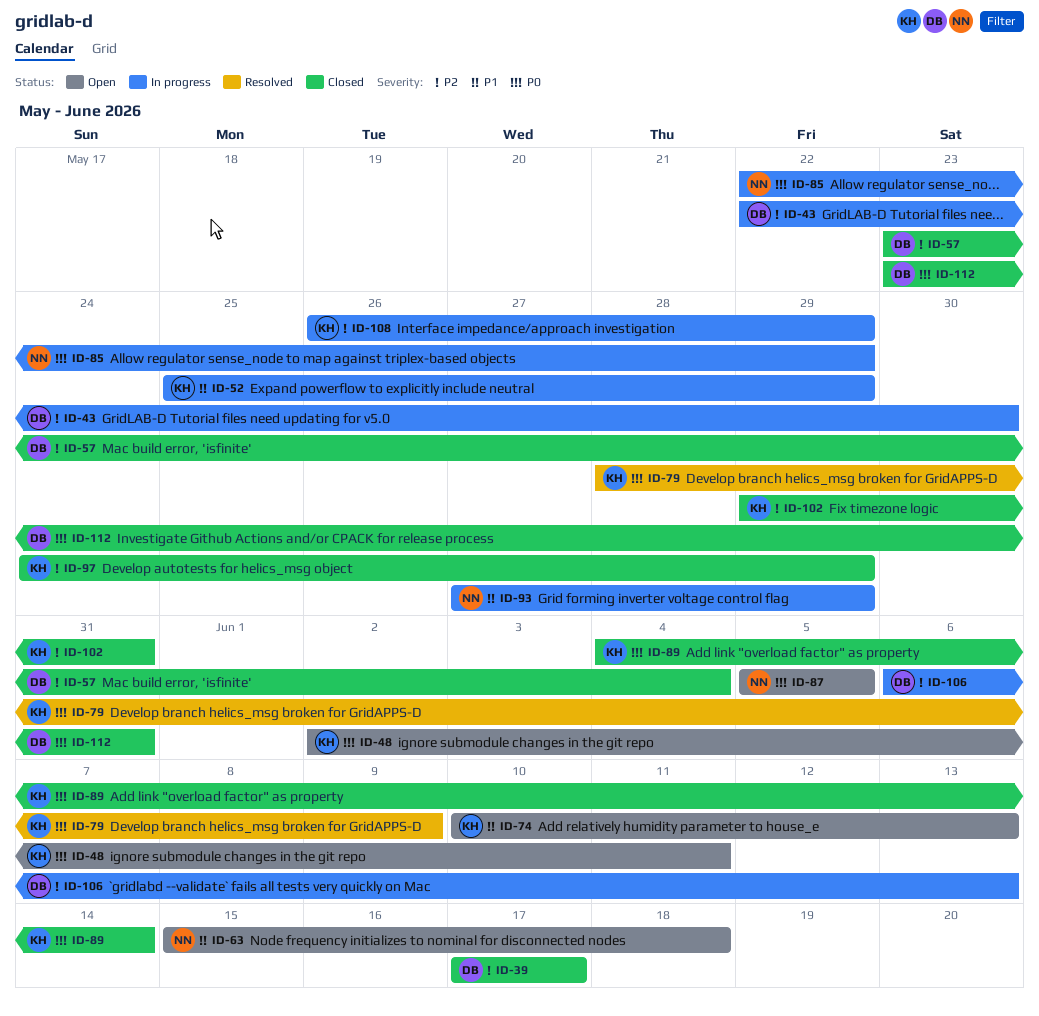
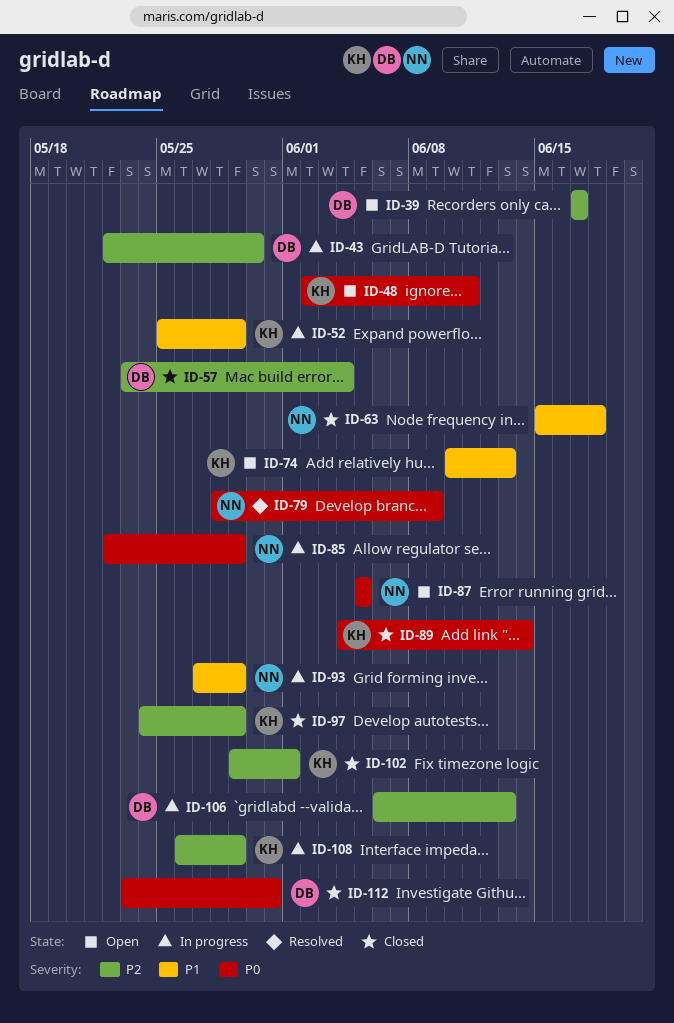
ID-39, status: Closed -> Open
ID-63, status: Open -> Closed
ID-79, owner: KH -> NN
ID-102, due: May 31 -> Jun 1

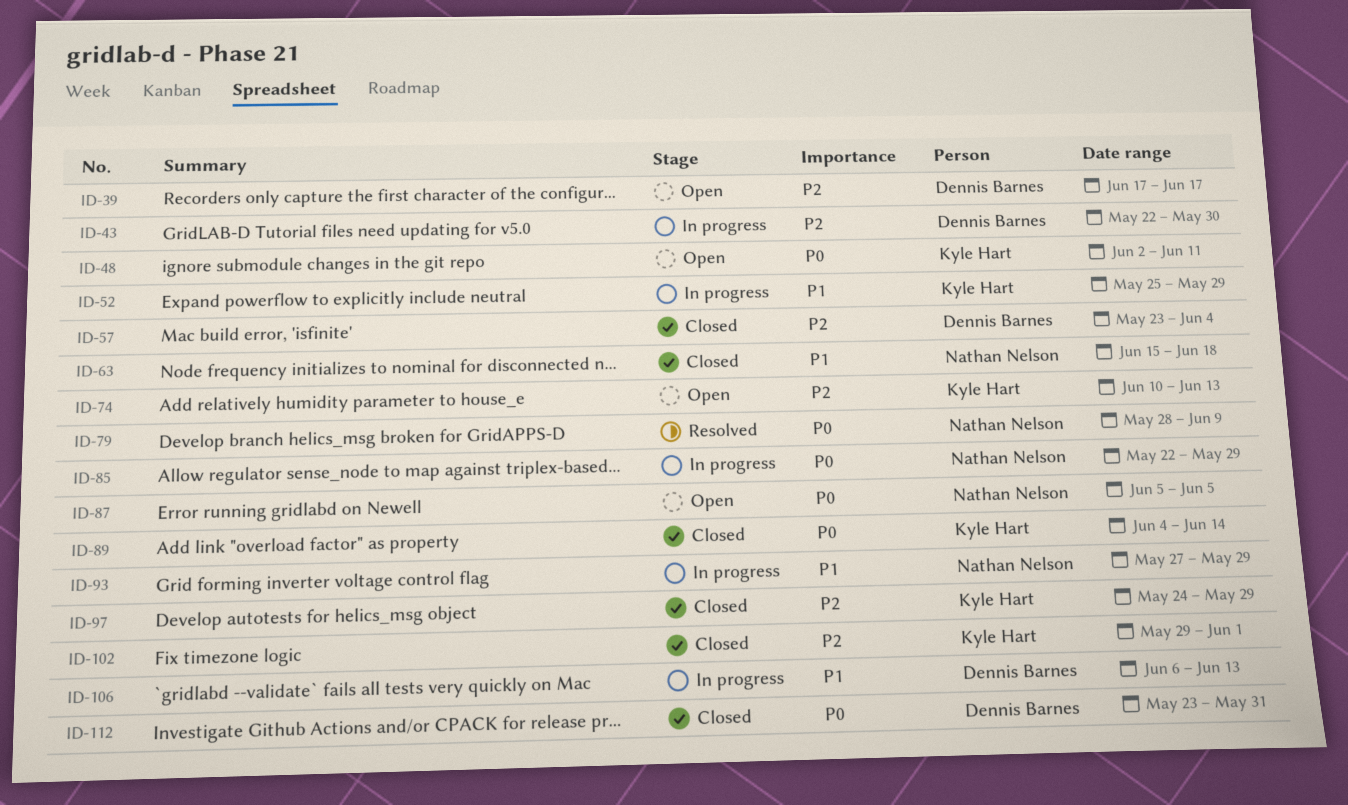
ID-74, priority: P1 -> P2
ID-106, priority: P2 -> P1
ID-108: present -> none

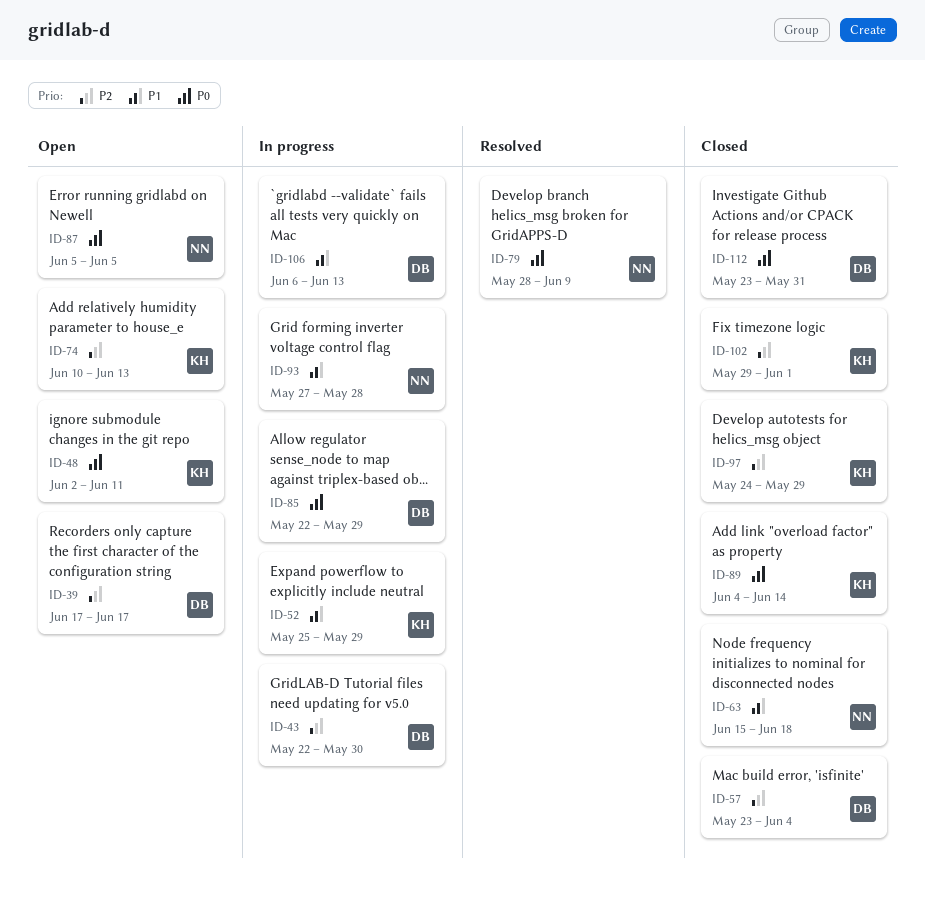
ID-85, owner: Nathan Nelson -> Dennis Barnes
ID-93, due: May 29 -> May 28

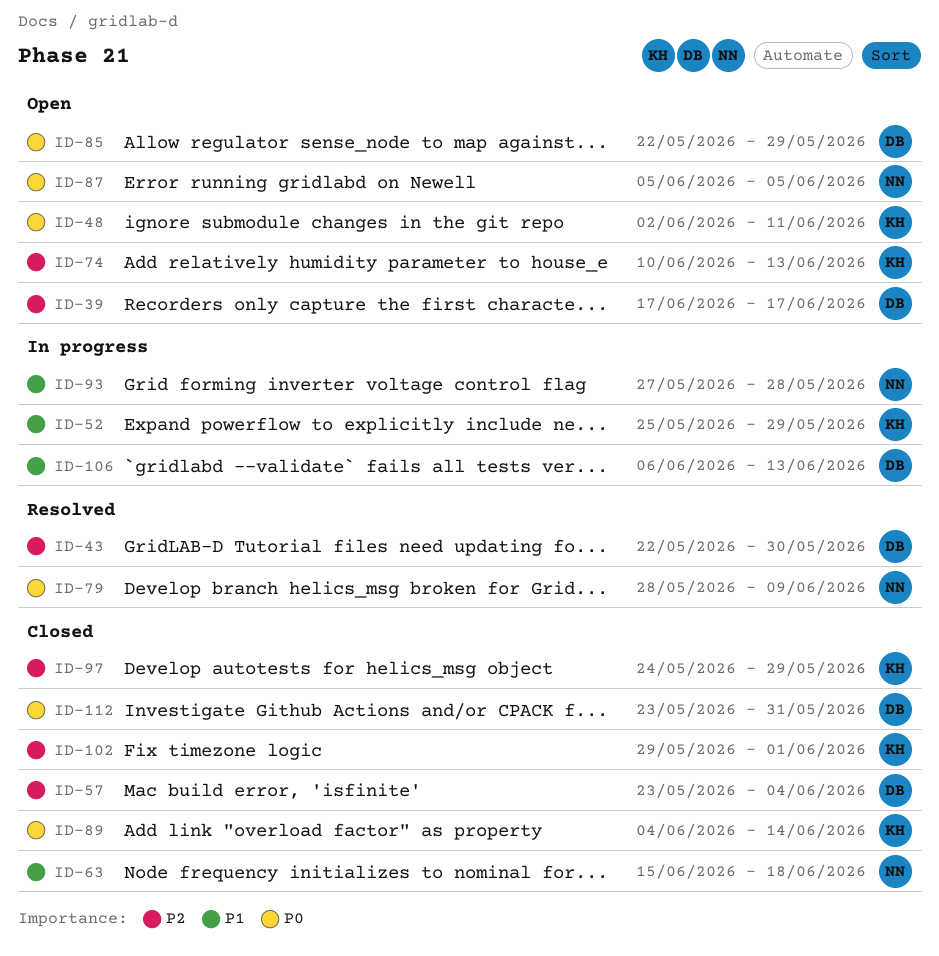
ID-43, status: In progress -> Resolved
ID-85, status: In progress -> Open

